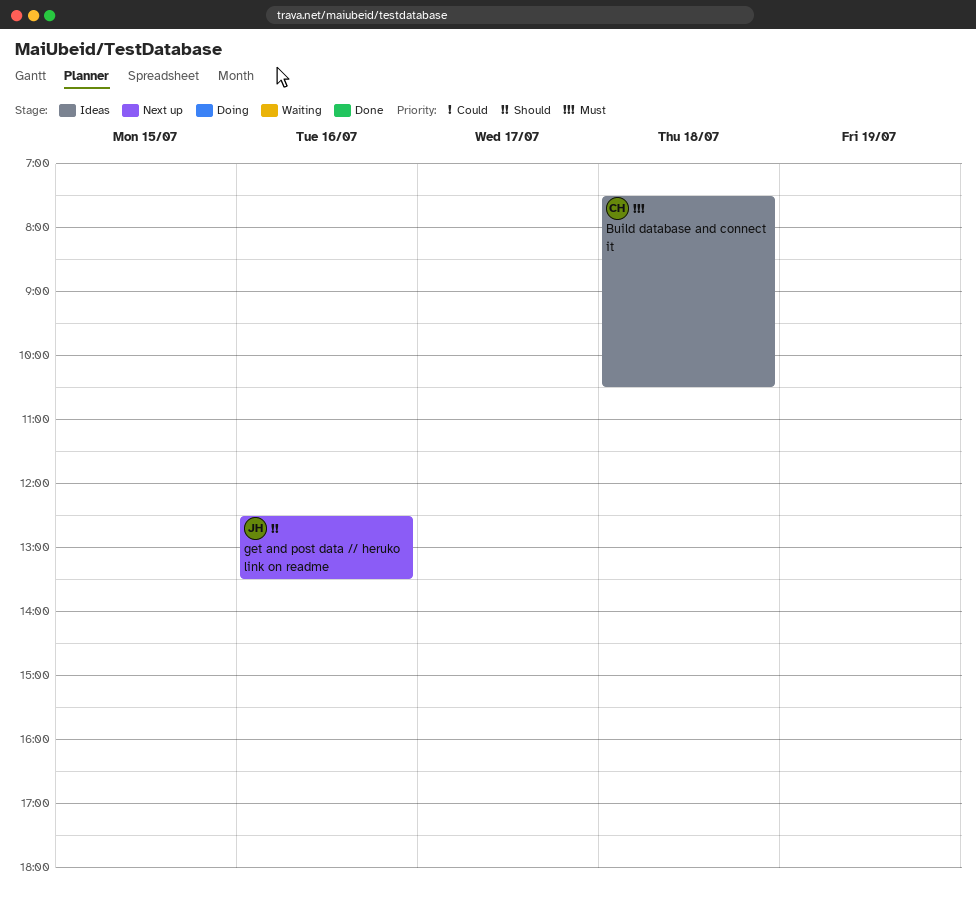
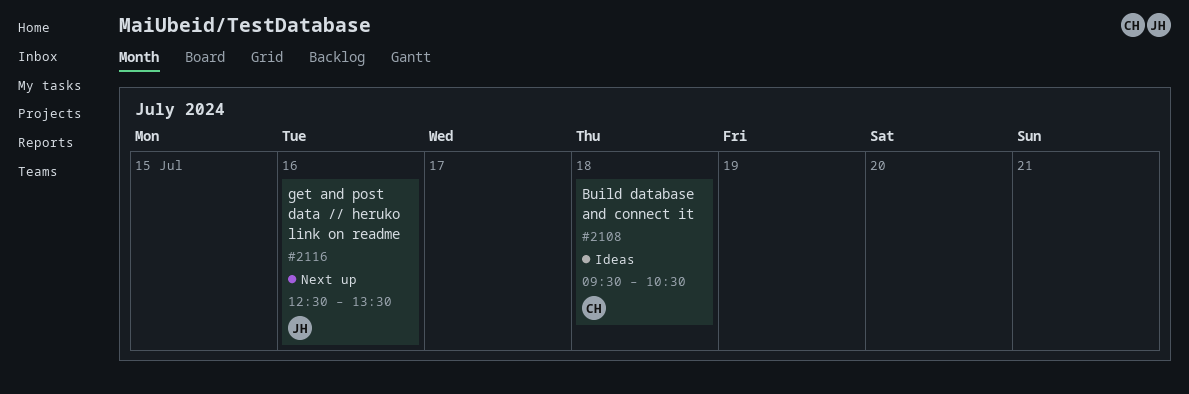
Build database and connect it, begins: 07:30 -> 09:30

